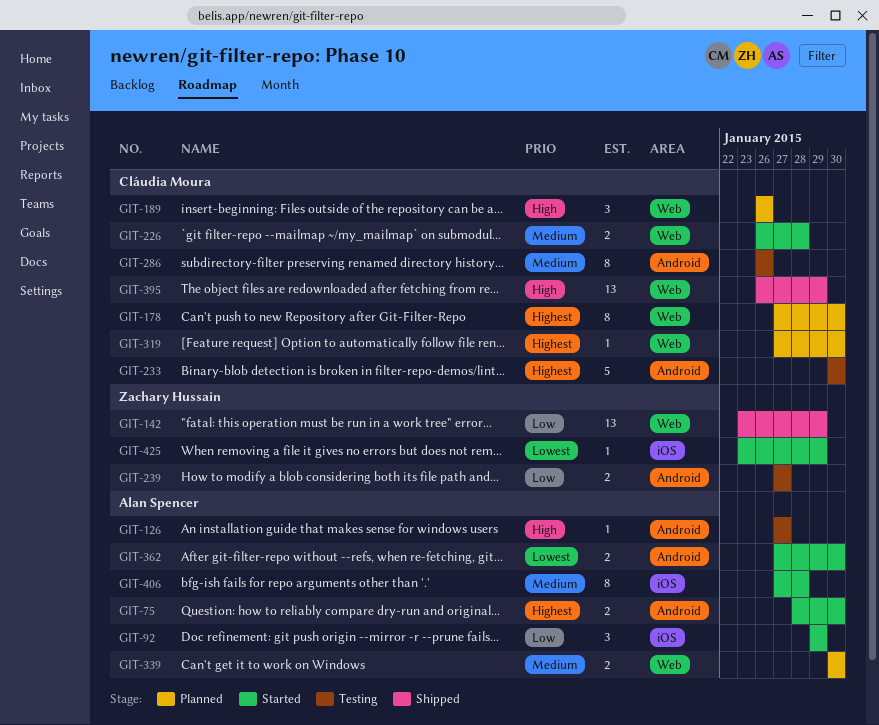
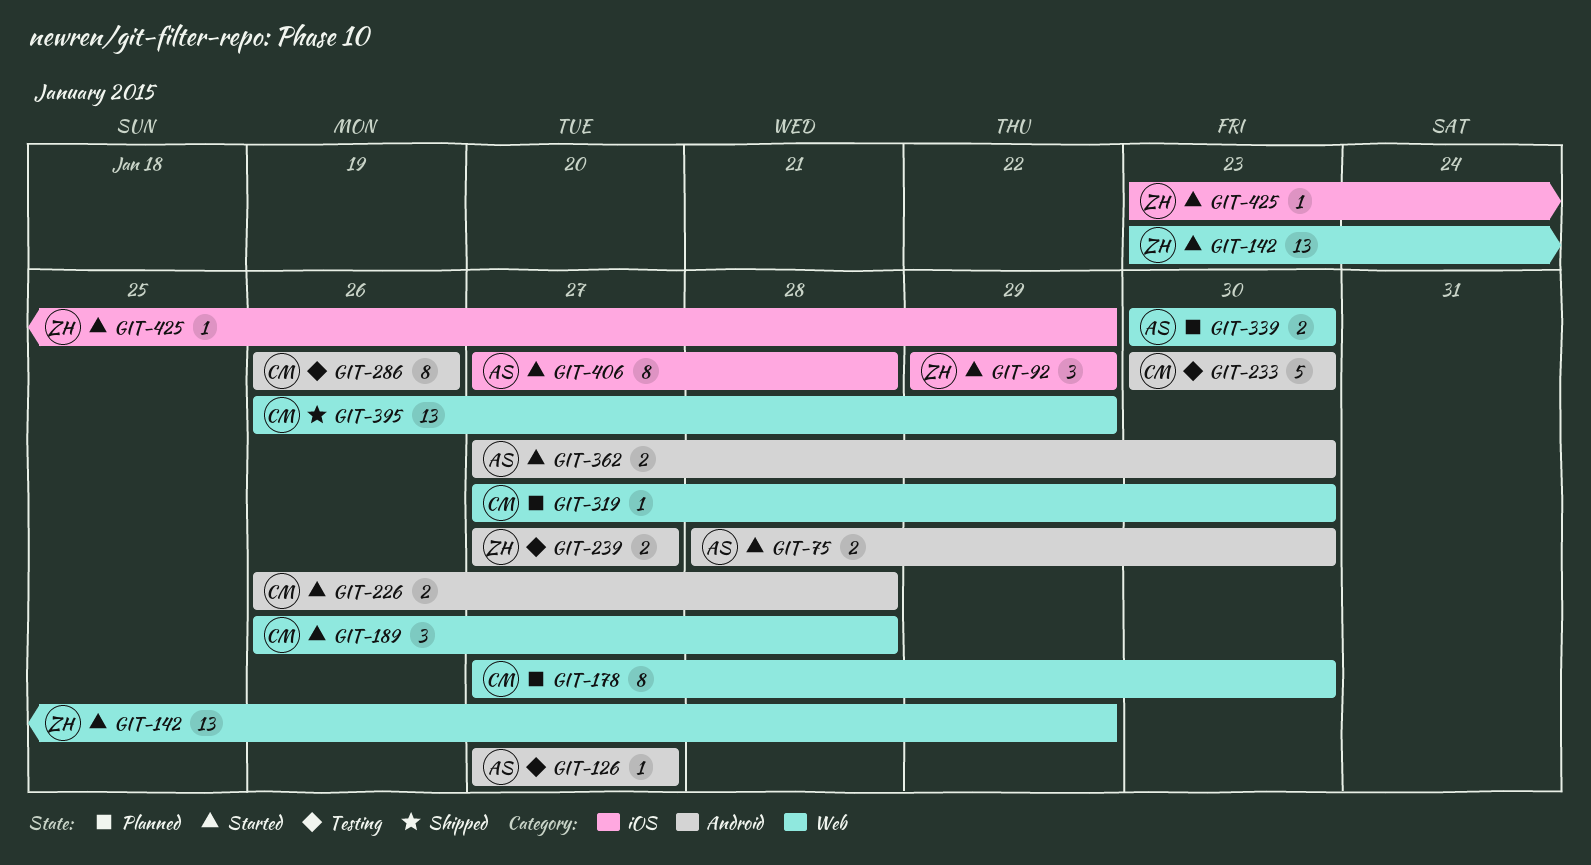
GIT-92, owner: Alan Spencer -> Zachary Hussain
GIT-142, status: Shipped -> Started
GIT-189, status: Planned -> Started
GIT-189, due: Jan 26 -> Jan 28
GIT-226, label: Web -> Android

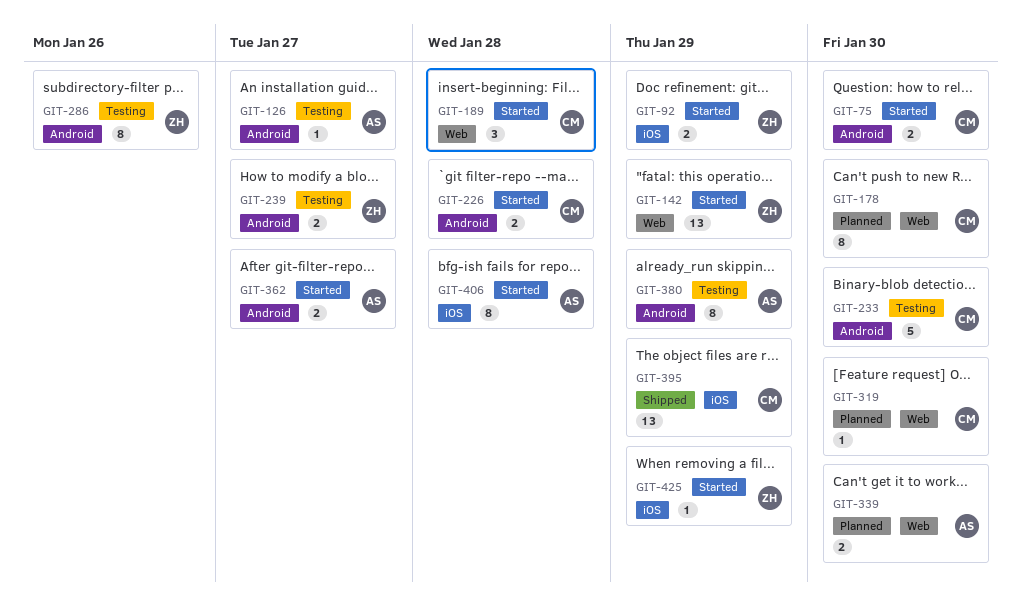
GIT-75, owner: AS -> CM
GIT-92, estimate: 3 -> 2
GIT-286, owner: CM -> ZH
GIT-362, due: Jan 30 -> Jan 27
GIT-380: none -> present
GIT-395, label: Web -> iOS

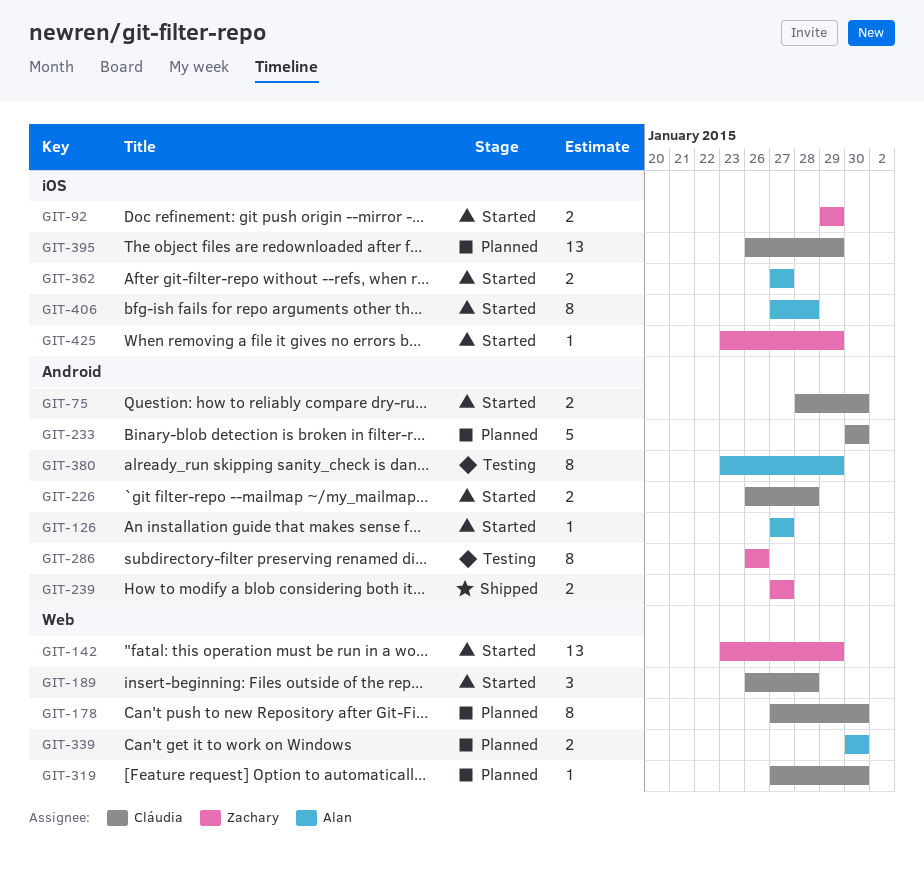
GIT-126, status: Testing -> Started
GIT-233, status: Testing -> Planned
GIT-239, status: Testing -> Shipped
GIT-362, label: Android -> iOS
GIT-395, status: Shipped -> Planned

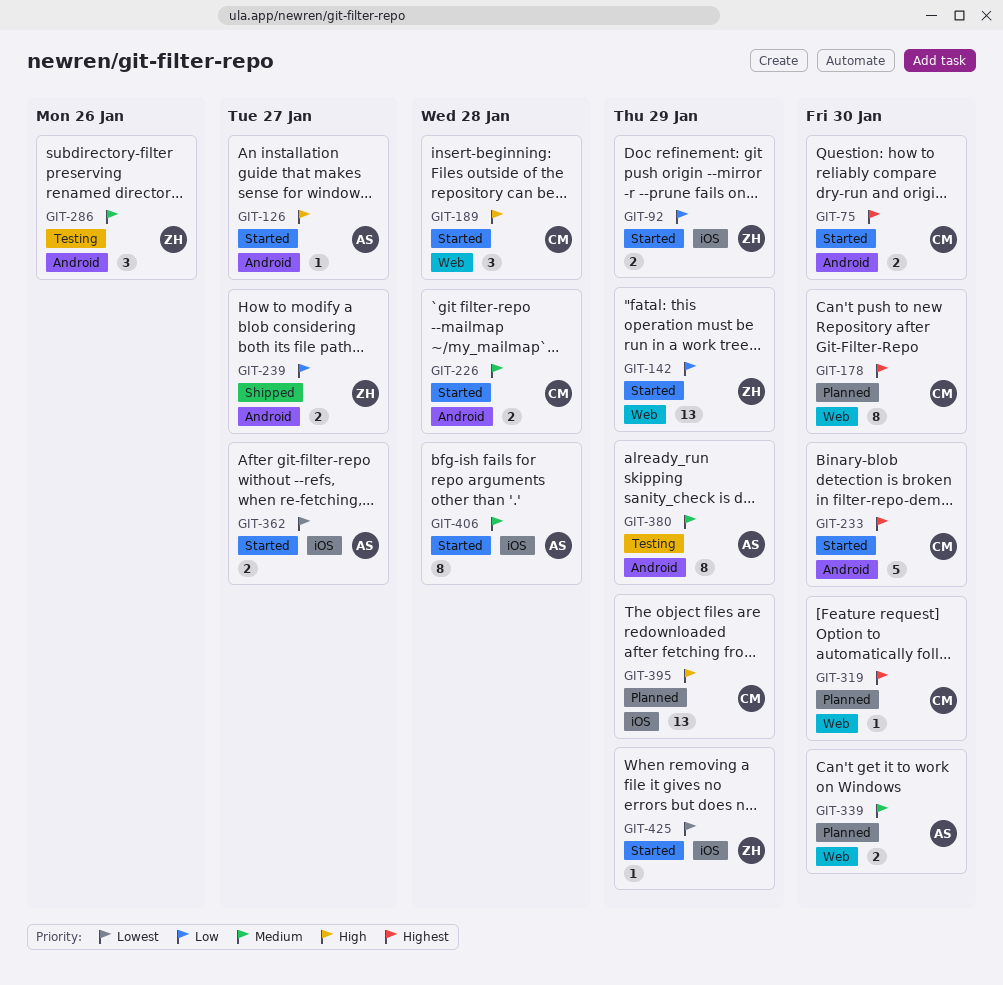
GIT-233, status: Planned -> Started
GIT-286, estimate: 8 -> 3

